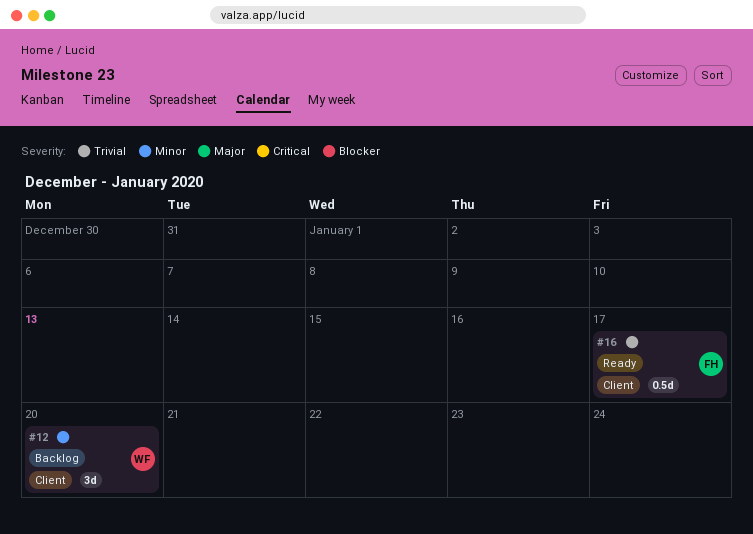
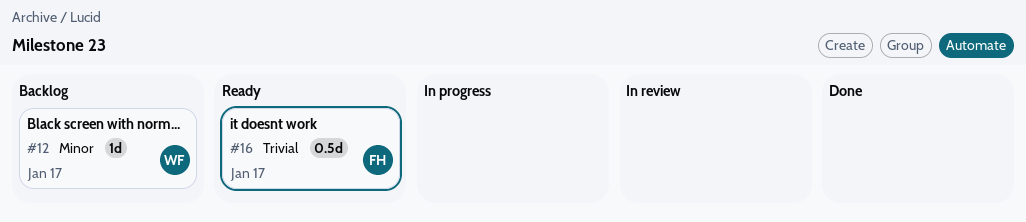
#12, estimate: 3d -> 1d
#12, due: Jan 20 -> Jan 17

